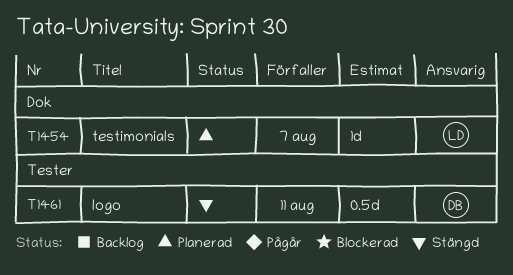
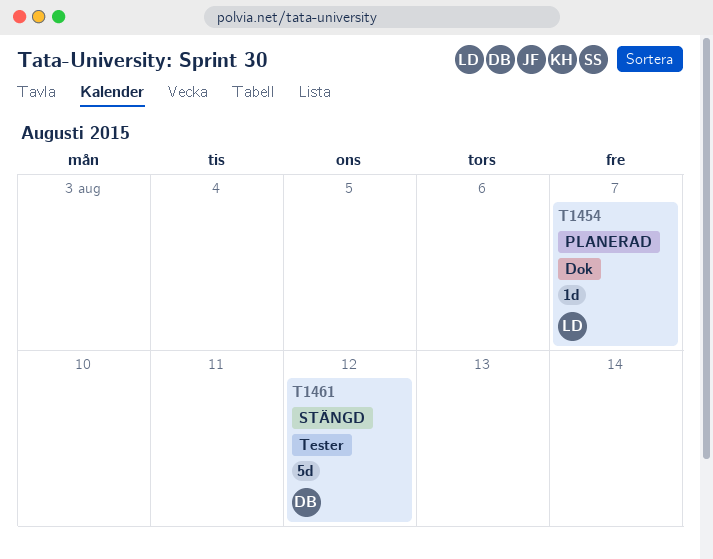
T1461, estimate: 0.5d -> 5d
T1461, due: Aug 11 -> Aug 12

